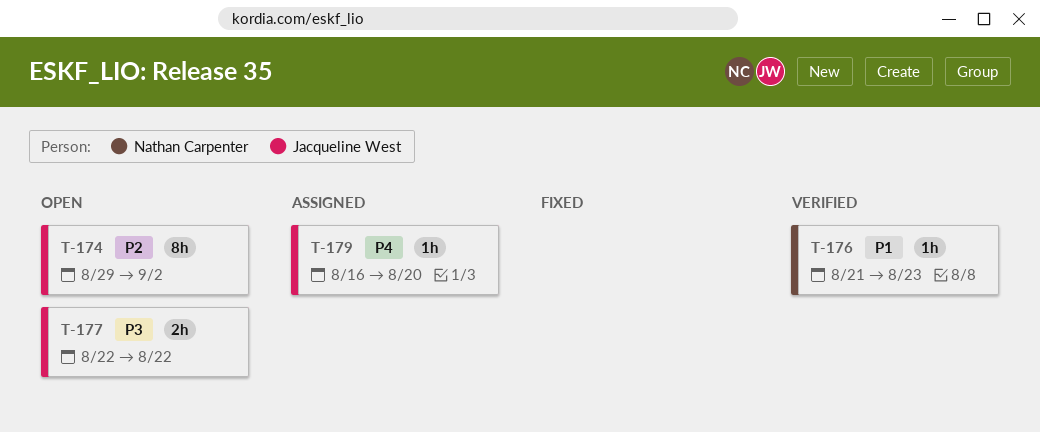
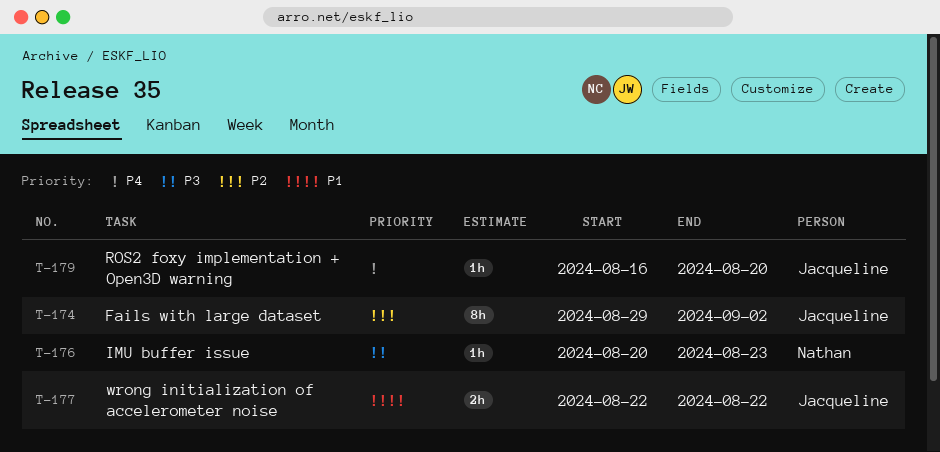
T-176, priority: P1 -> P3
T-176, start: Aug 21 -> Aug 20
T-177, priority: P3 -> P1

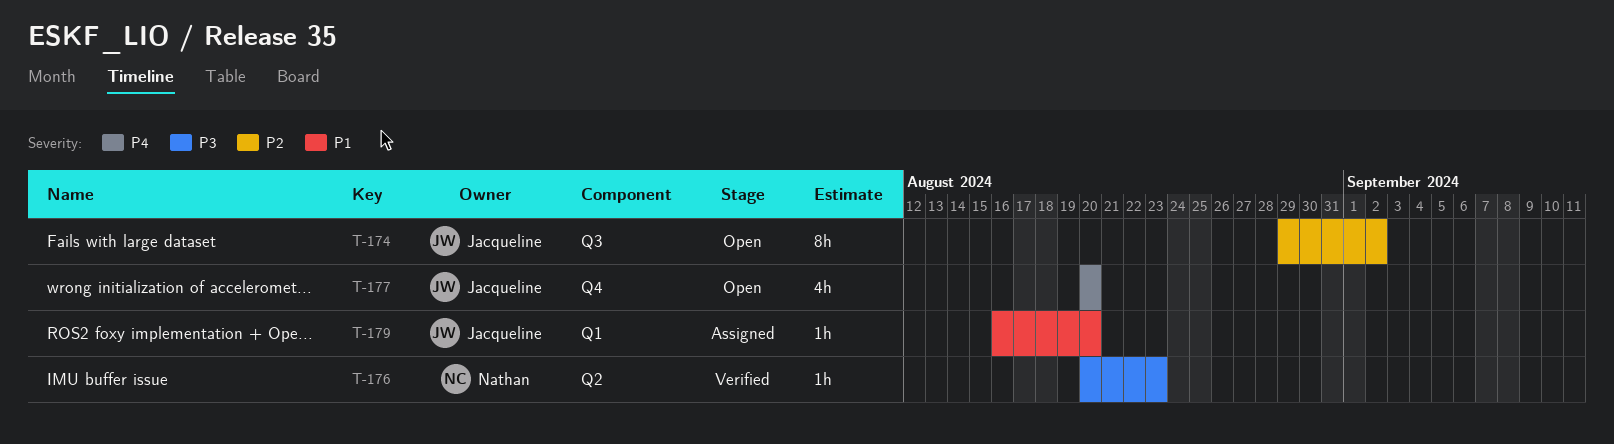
T-177, priority: P1 -> P4
T-177, estimate: 2h -> 4h
T-177, start: Aug 22 -> Aug 20
T-177, due: Aug 22 -> Aug 20
T-179, priority: P4 -> P1

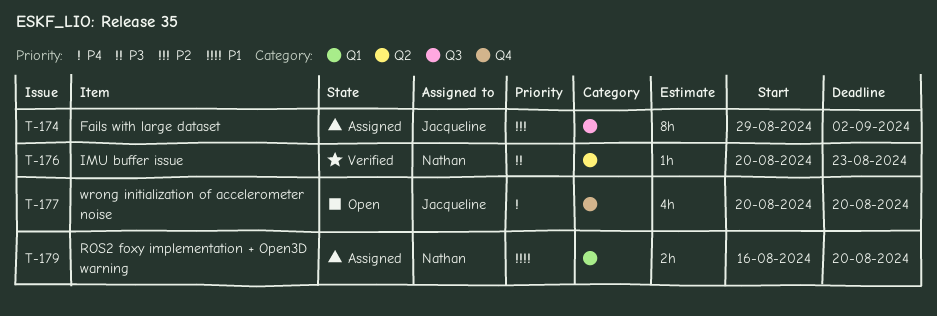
T-174, status: Open -> Assigned
T-179, owner: Jacqueline -> Nathan
T-179, estimate: 1h -> 2h

